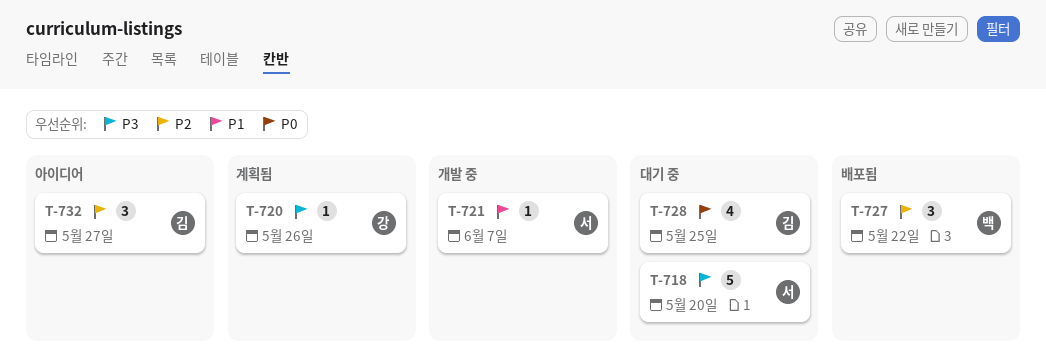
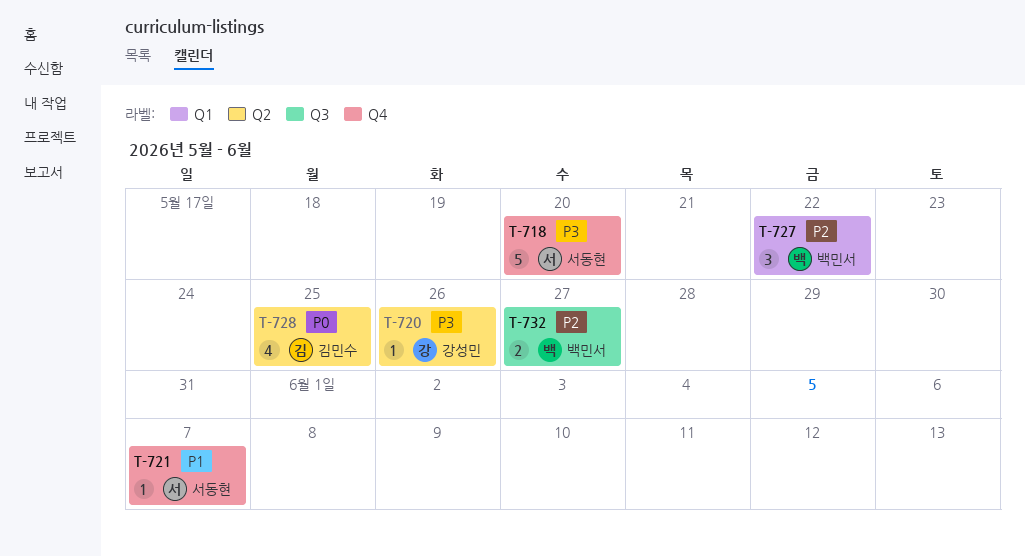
T-732, owner: 김민수 -> 백민서
T-732, estimate: 3 -> 2

